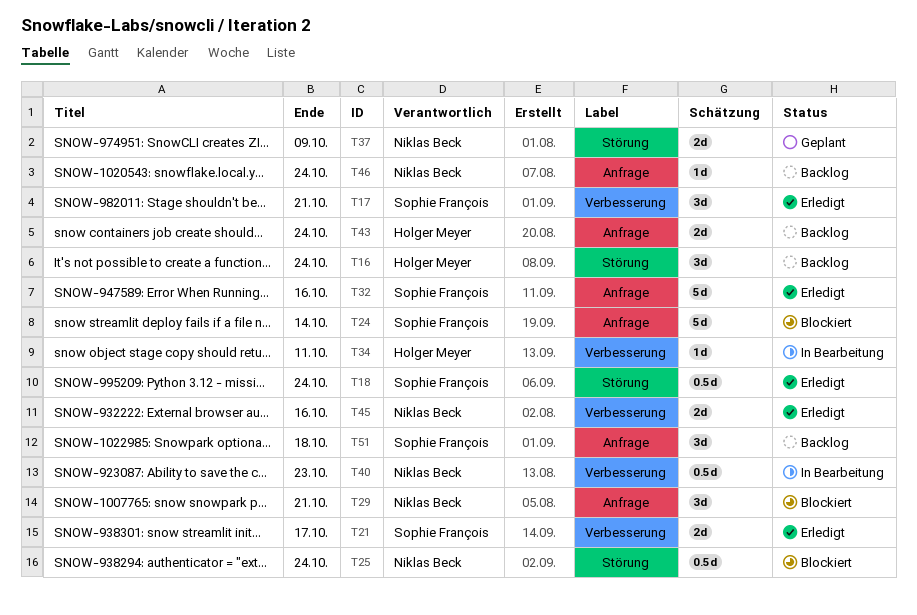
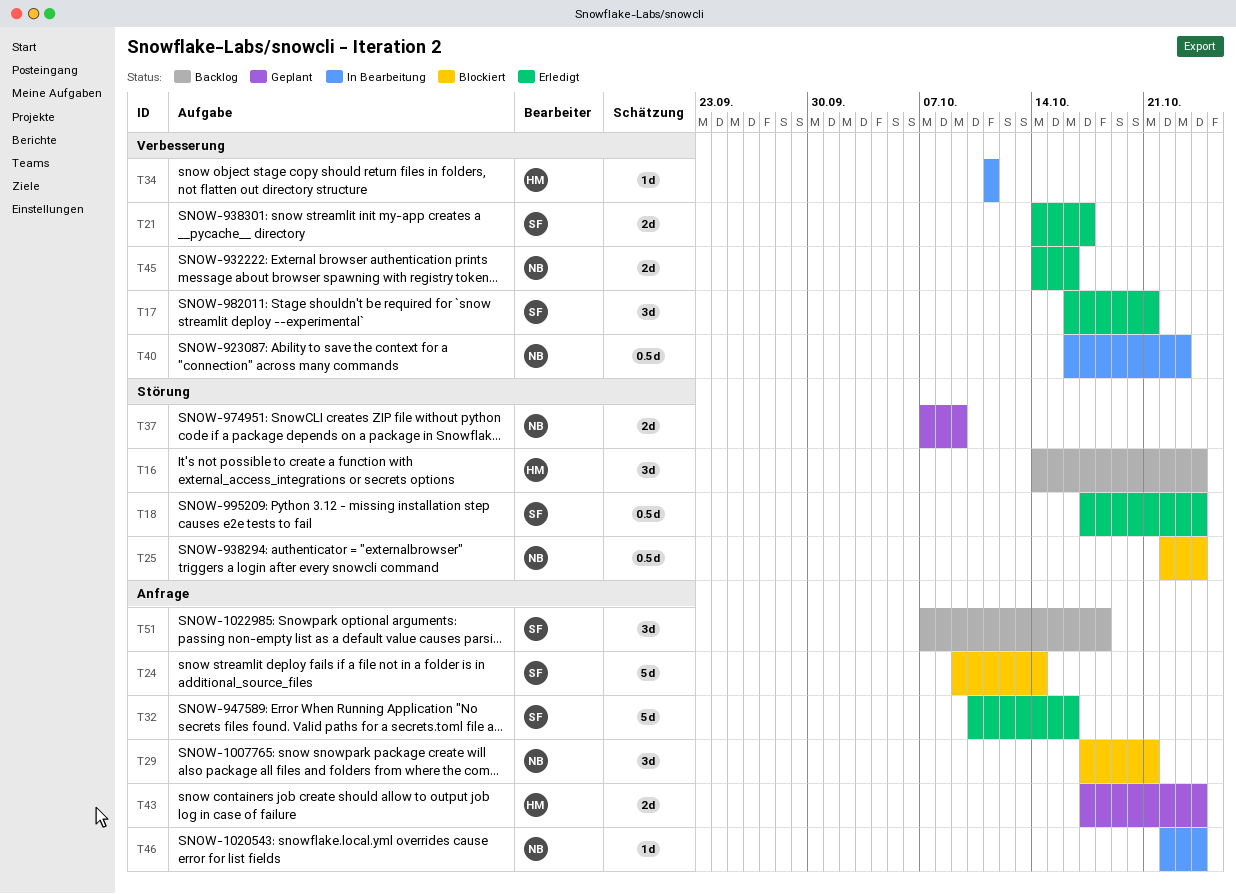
T43, status: Backlog -> Geplant
T46, status: Backlog -> In Bearbeitung

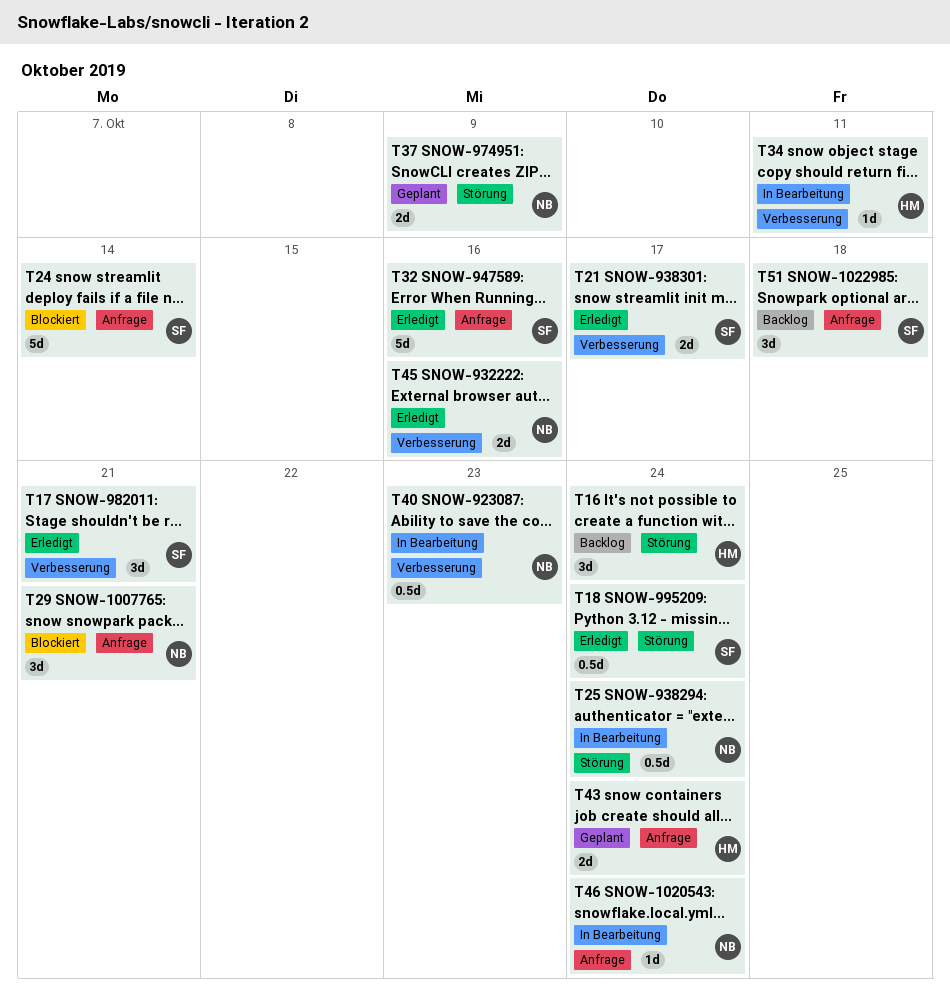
T25, status: Blockiert -> In Bearbeitung

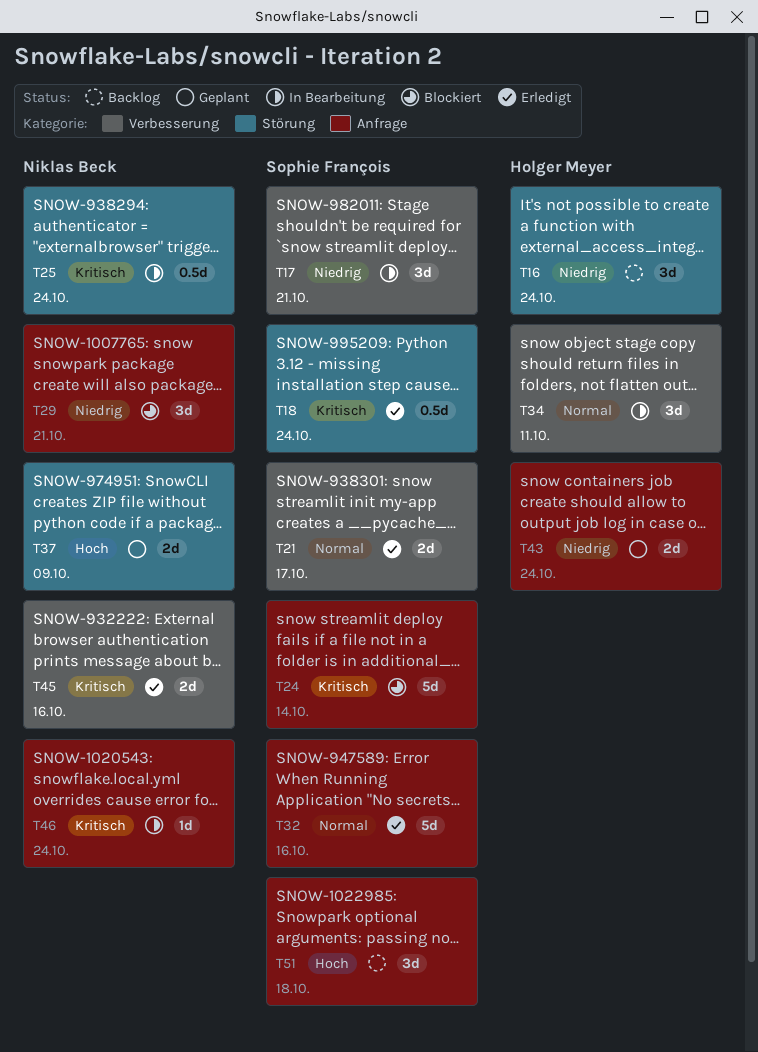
T17, status: Erledigt -> In Bearbeitung
T34, estimate: 1d -> 3d
T40: present -> none

